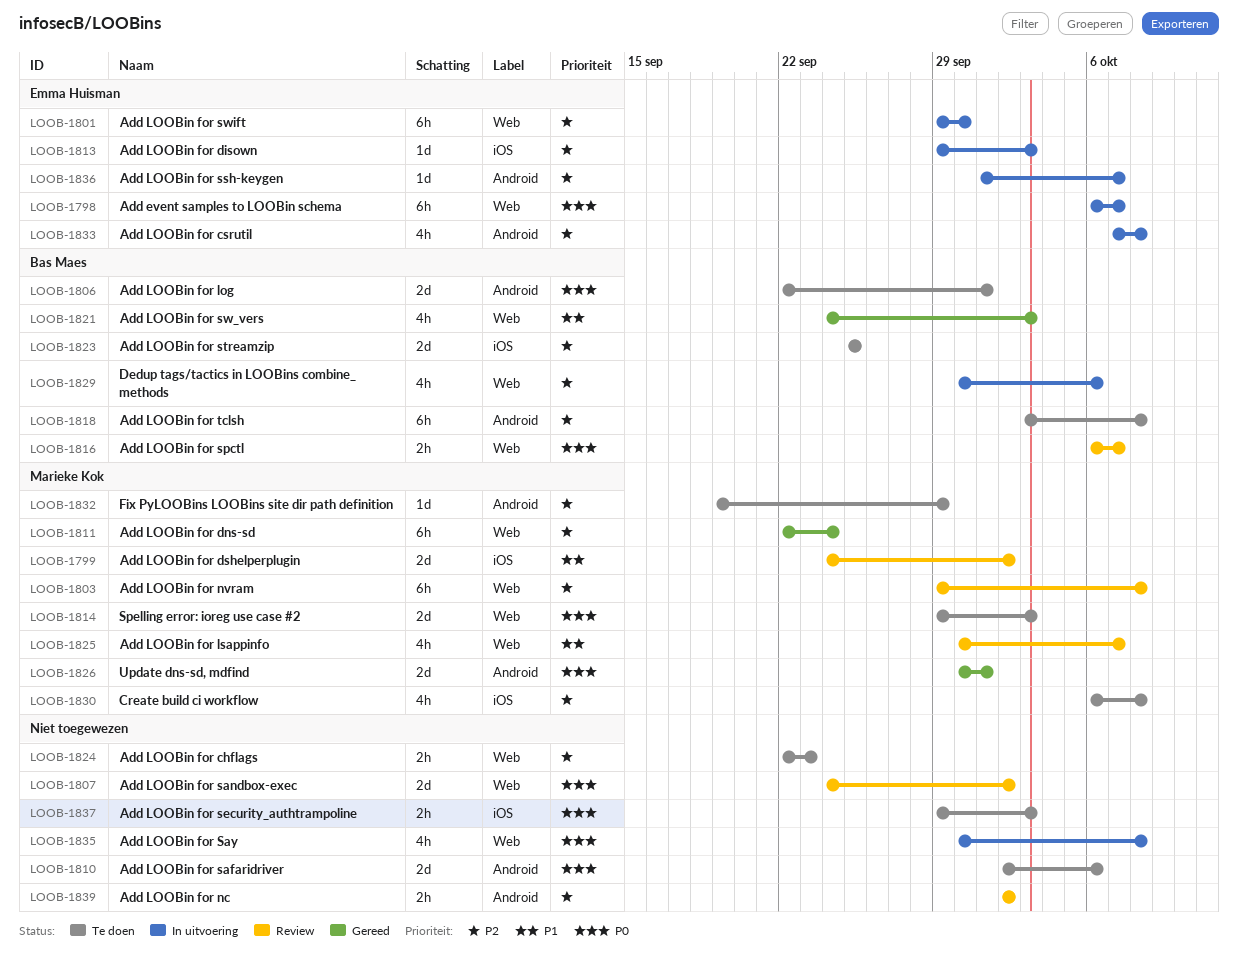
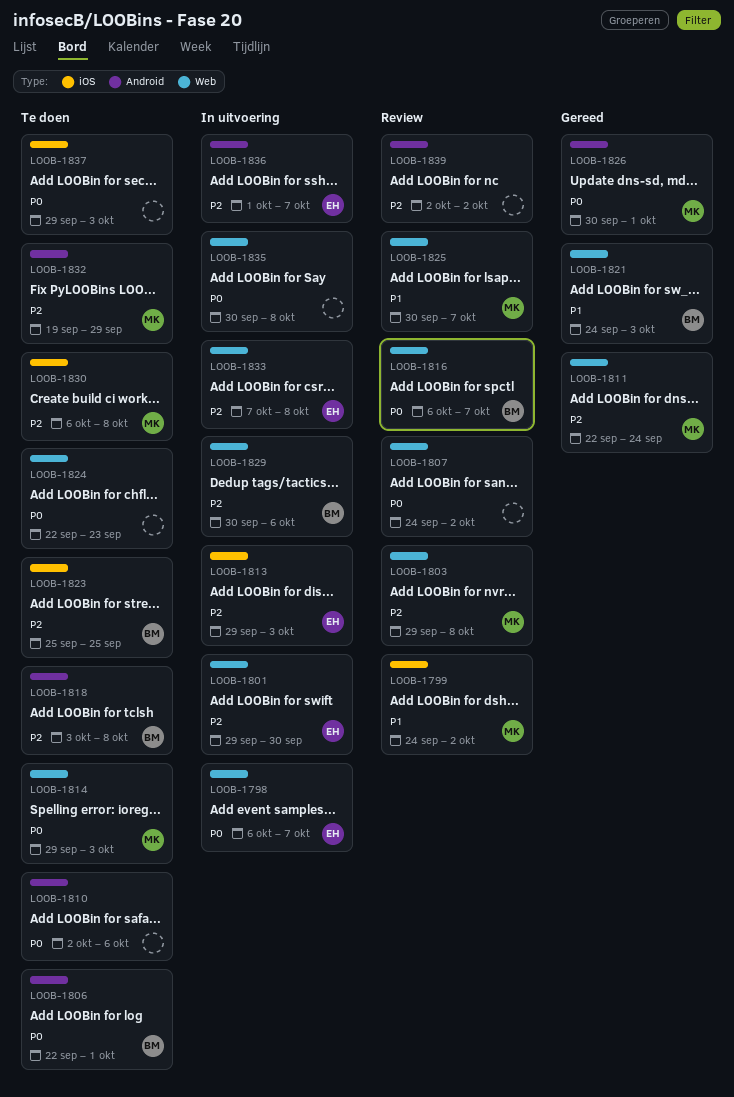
LOOB-1824, priority: P2 -> P0
LOOB-1833, label: Android -> Web

